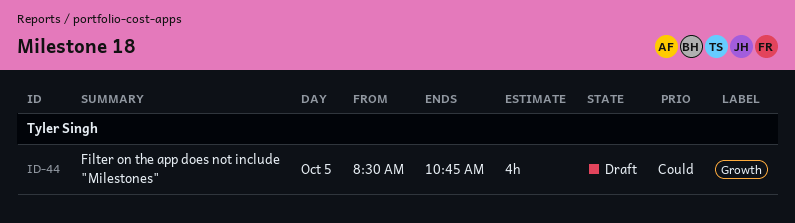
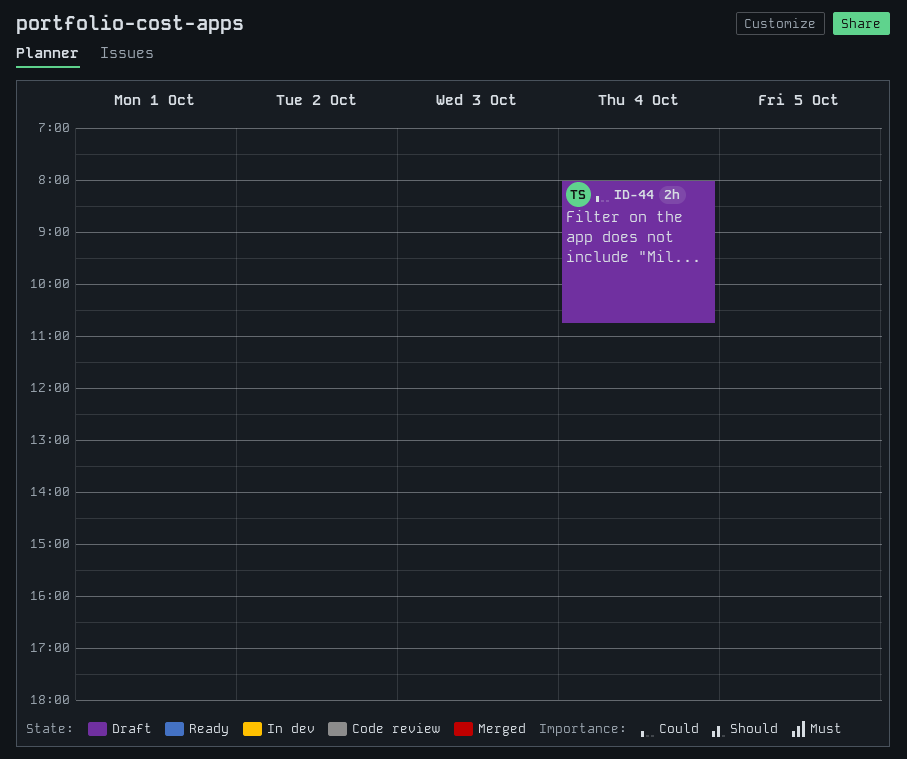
ID-44, estimate: 4h -> 2h
ID-44, day: Oct 5 -> Oct 4
ID-44, begins: 08:30 -> 08:00

